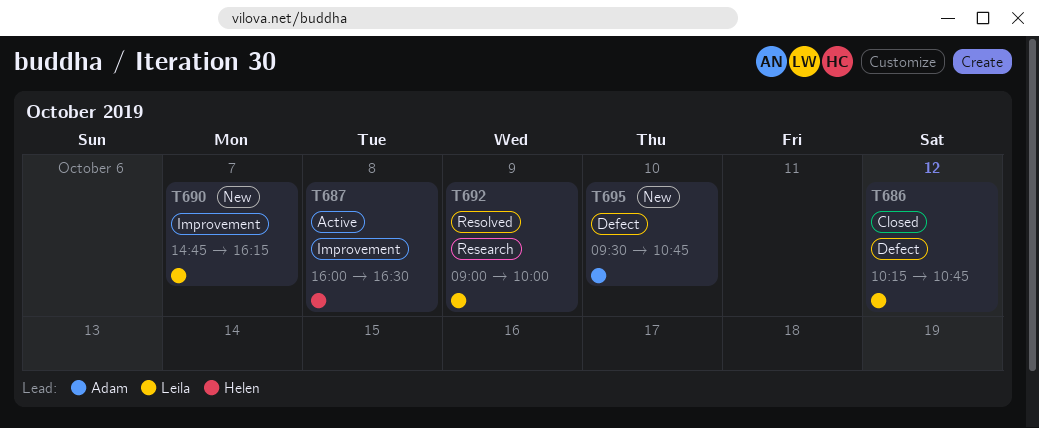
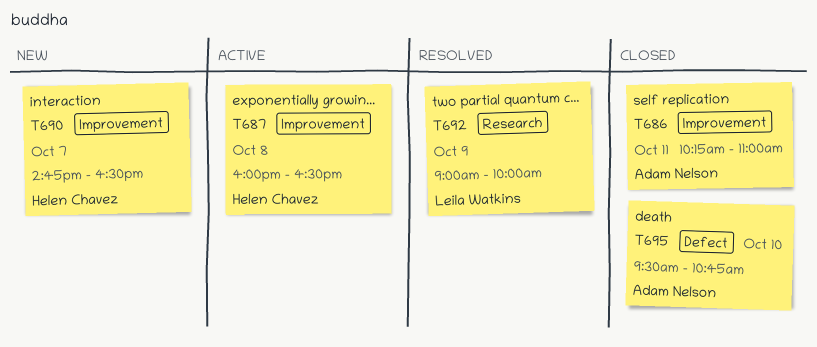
T686, owner: Leila Watkins -> Adam Nelson
T686, label: Defect -> Improvement
T686, day: Oct 12 -> Oct 11
T686, ends: 10:45 -> 11:00
T690, owner: Leila Watkins -> Helen Chavez
T690, ends: 16:15 -> 16:30
T695, status: New -> Closed

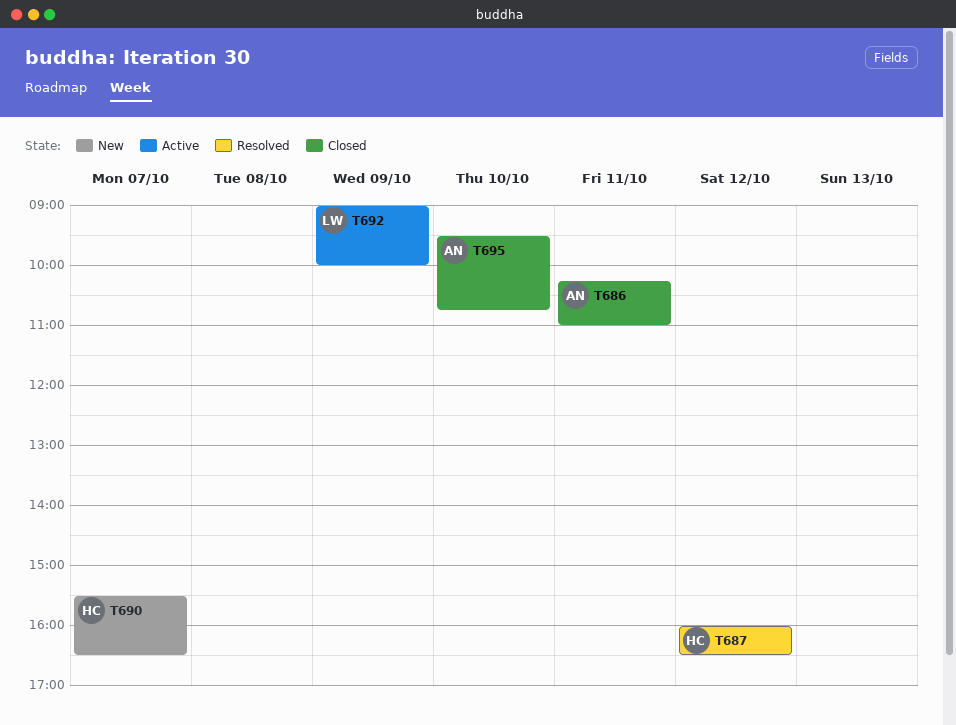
T687, status: Active -> Resolved
T687, day: Oct 8 -> Oct 12
T690, begins: 14:45 -> 15:30
T692, status: Resolved -> Active

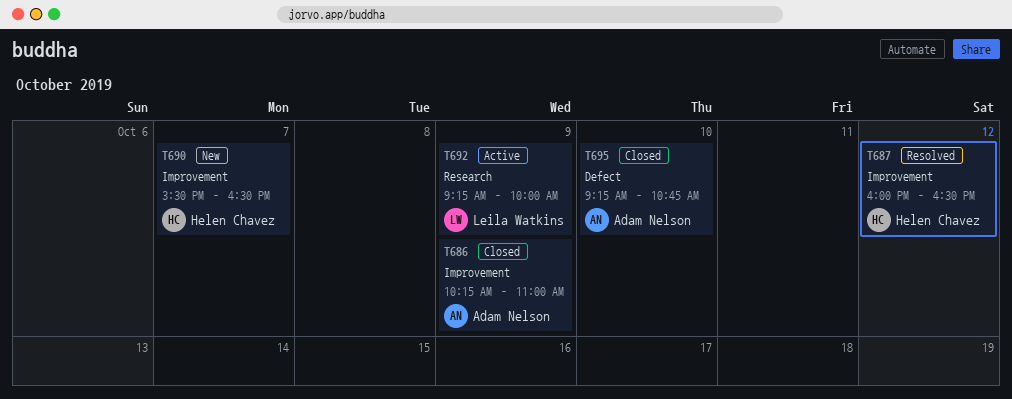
T686, day: Oct 11 -> Oct 9
T692, begins: 09:00 -> 09:15
T695, begins: 09:30 -> 09:15

